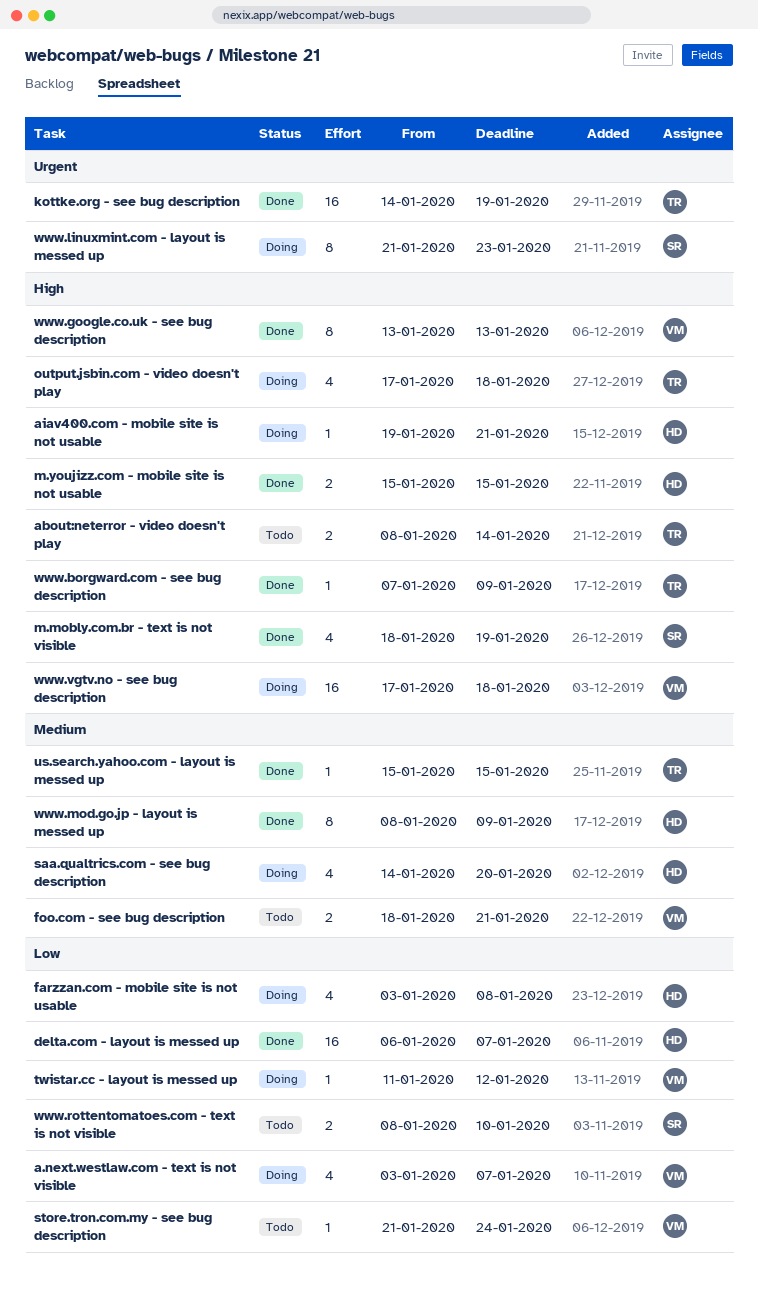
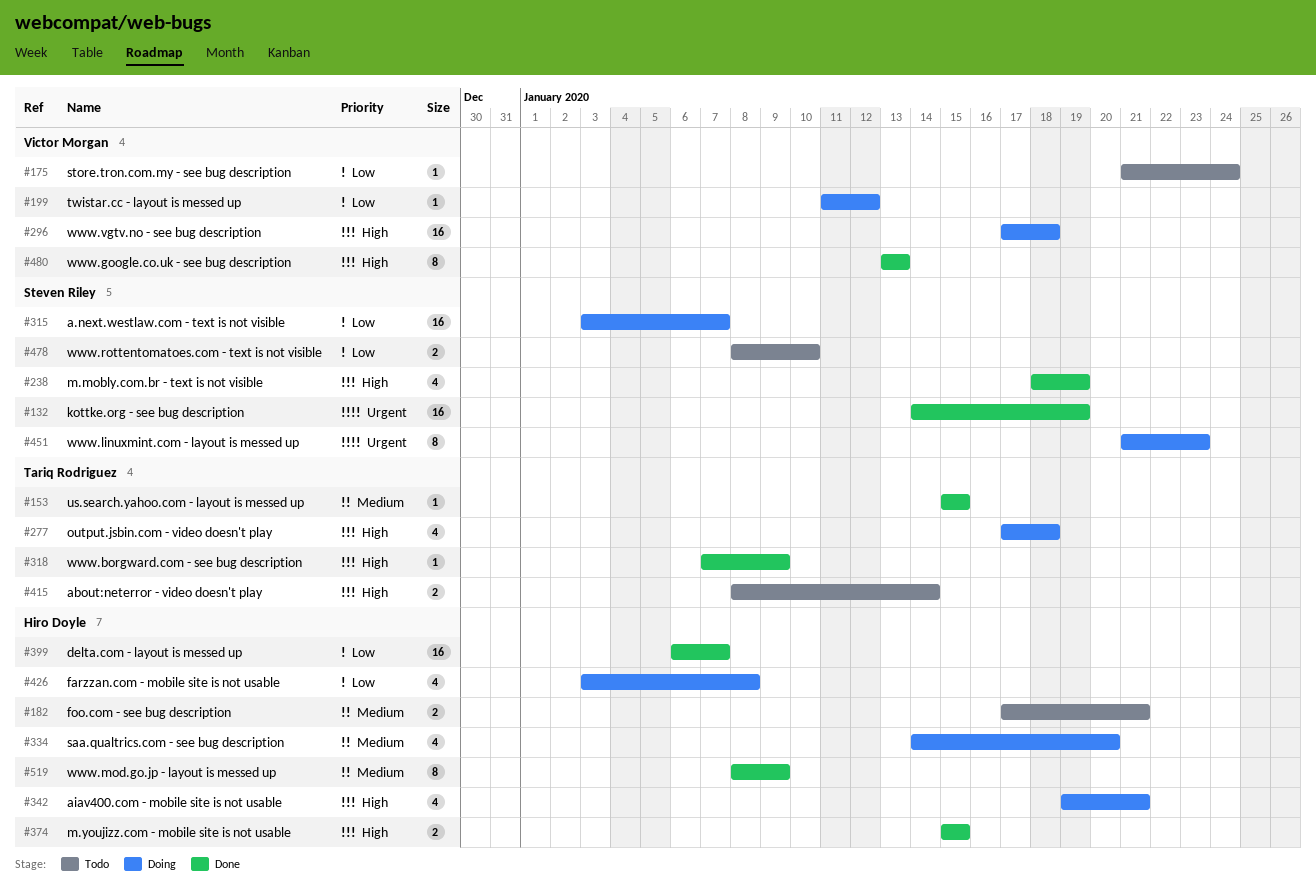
a.next.westlaw.com - text is not visible, owner: Victor Morgan -> Steven Riley
a.next.westlaw.com - text is not visible, estimate: 4 -> 16
aiav400.com - mobile site is not usable, estimate: 1 -> 4
foo.com - see bug description, owner: Victor Morgan -> Hiro Doyle
foo.com - see bug description, start: Jan 18 -> Jan 17
kottke.org - see bug description, owner: Tariq Rodriguez -> Steven Riley

